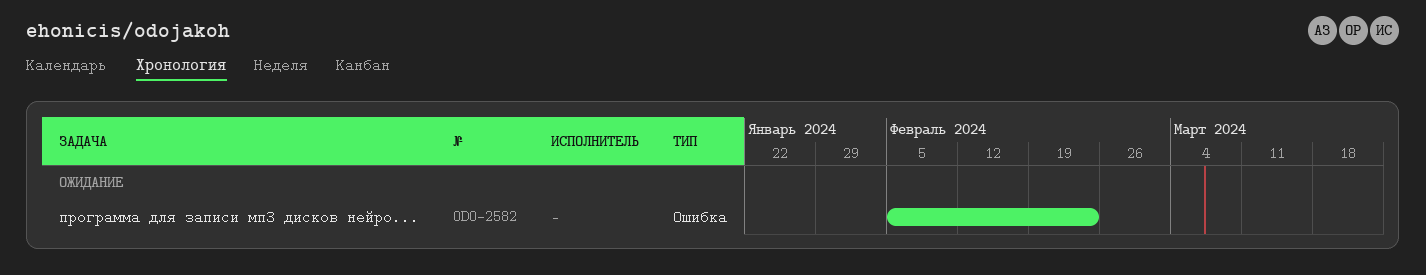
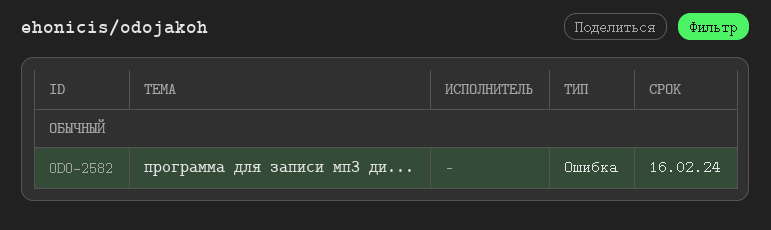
ODO-2582, due: Feb 23 -> Feb 16

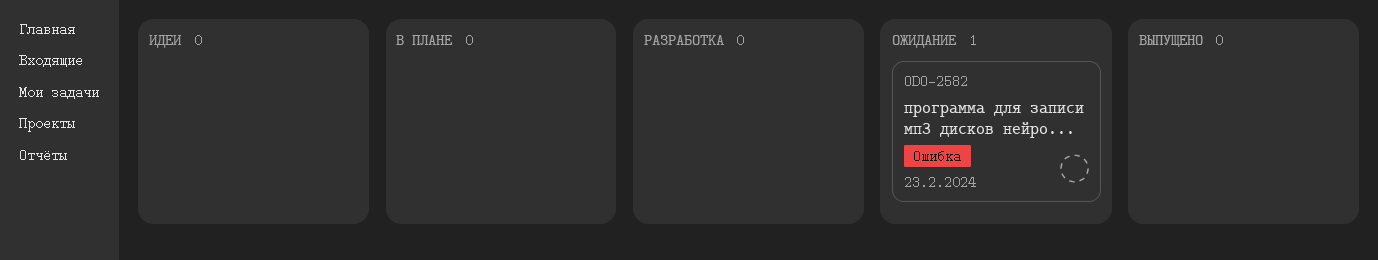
ODO-2582, due: Feb 16 -> Feb 23

